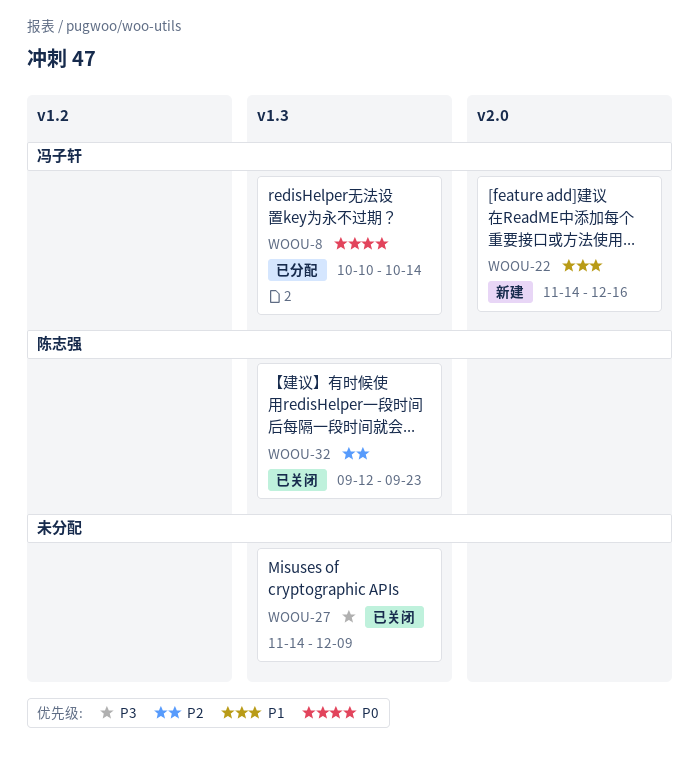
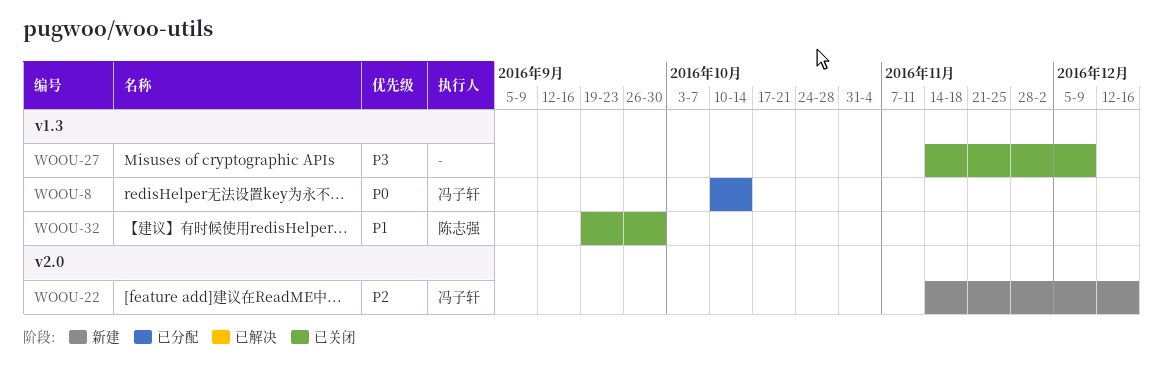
WOOU-22, priority: P1 -> P2
WOOU-32, priority: P2 -> P1
WOOU-32, start: Sep 12 -> Sep 19
WOOU-32, due: Sep 23 -> Sep 30

